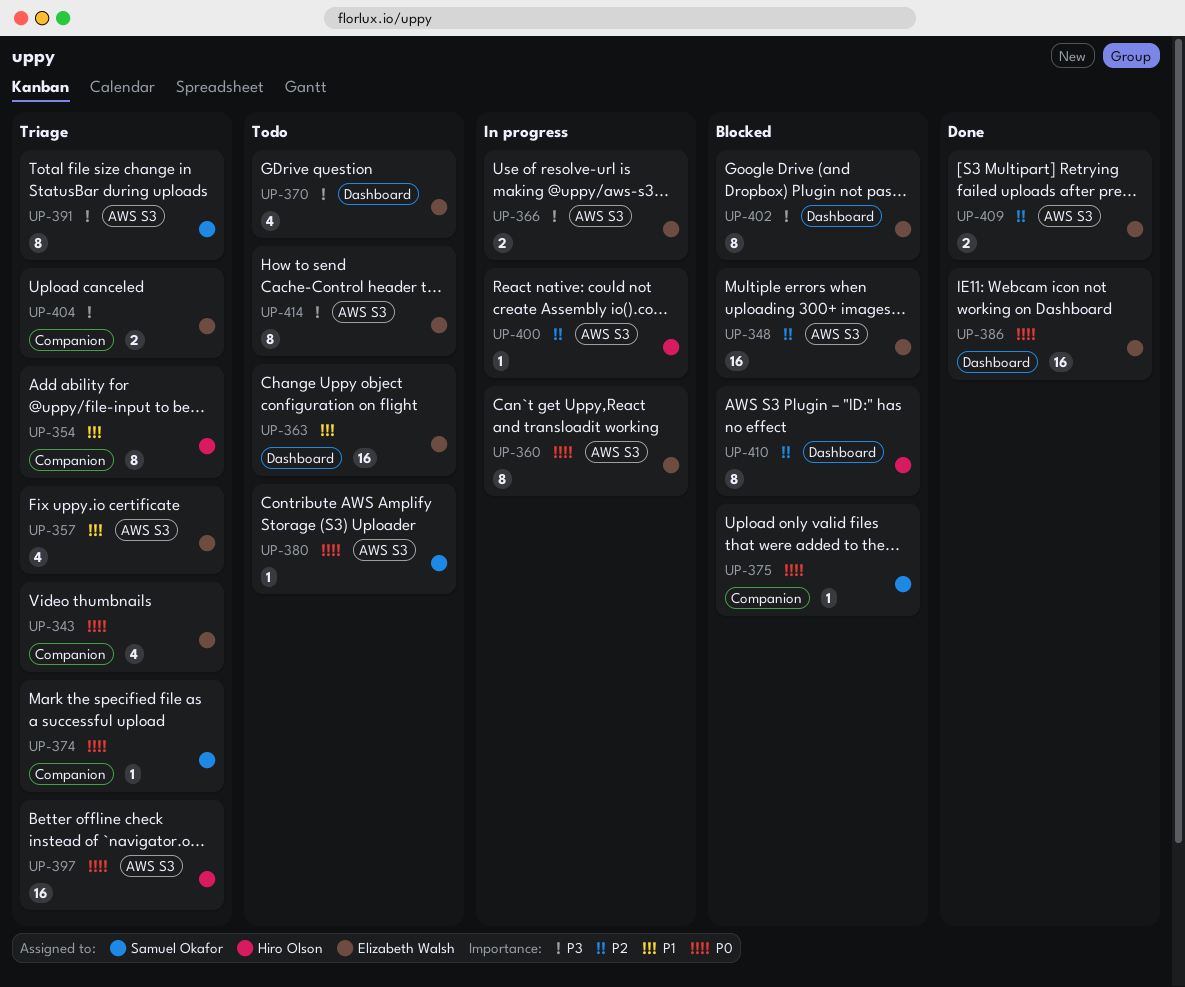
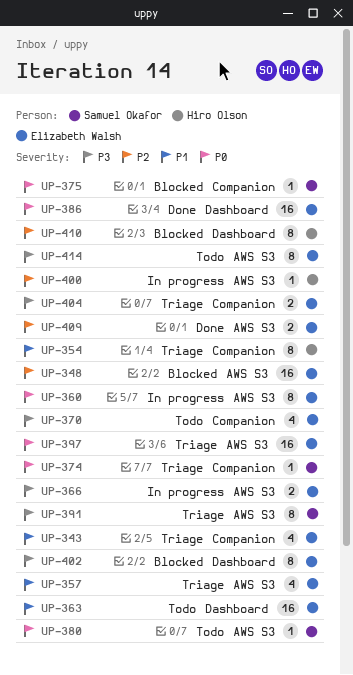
UP-343, priority: P0 -> P1
UP-370, label: Dashboard -> Companion
UP-397, owner: Hiro Olson -> Elizabeth Walsh

